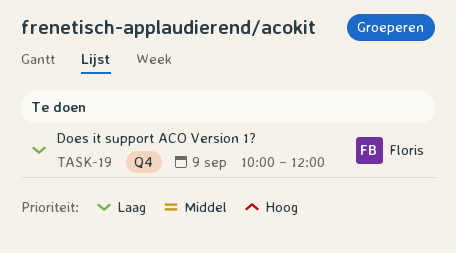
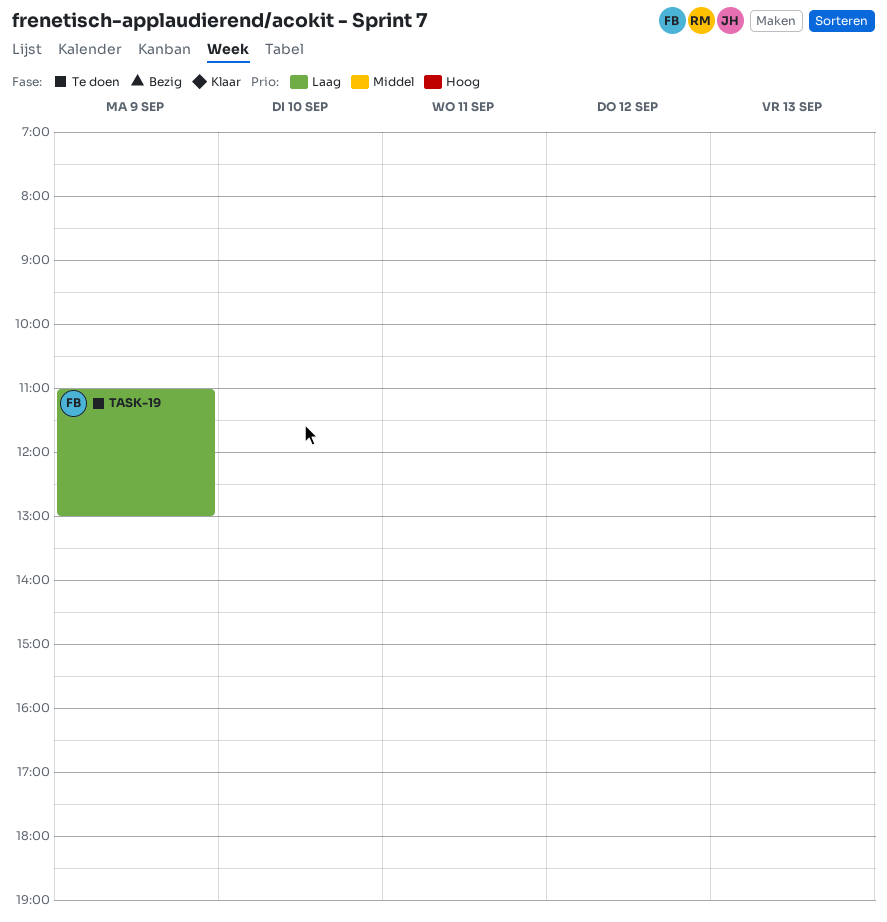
TASK-19, begins: 10:00 -> 11:00
TASK-19, ends: 12:00 -> 13:00

